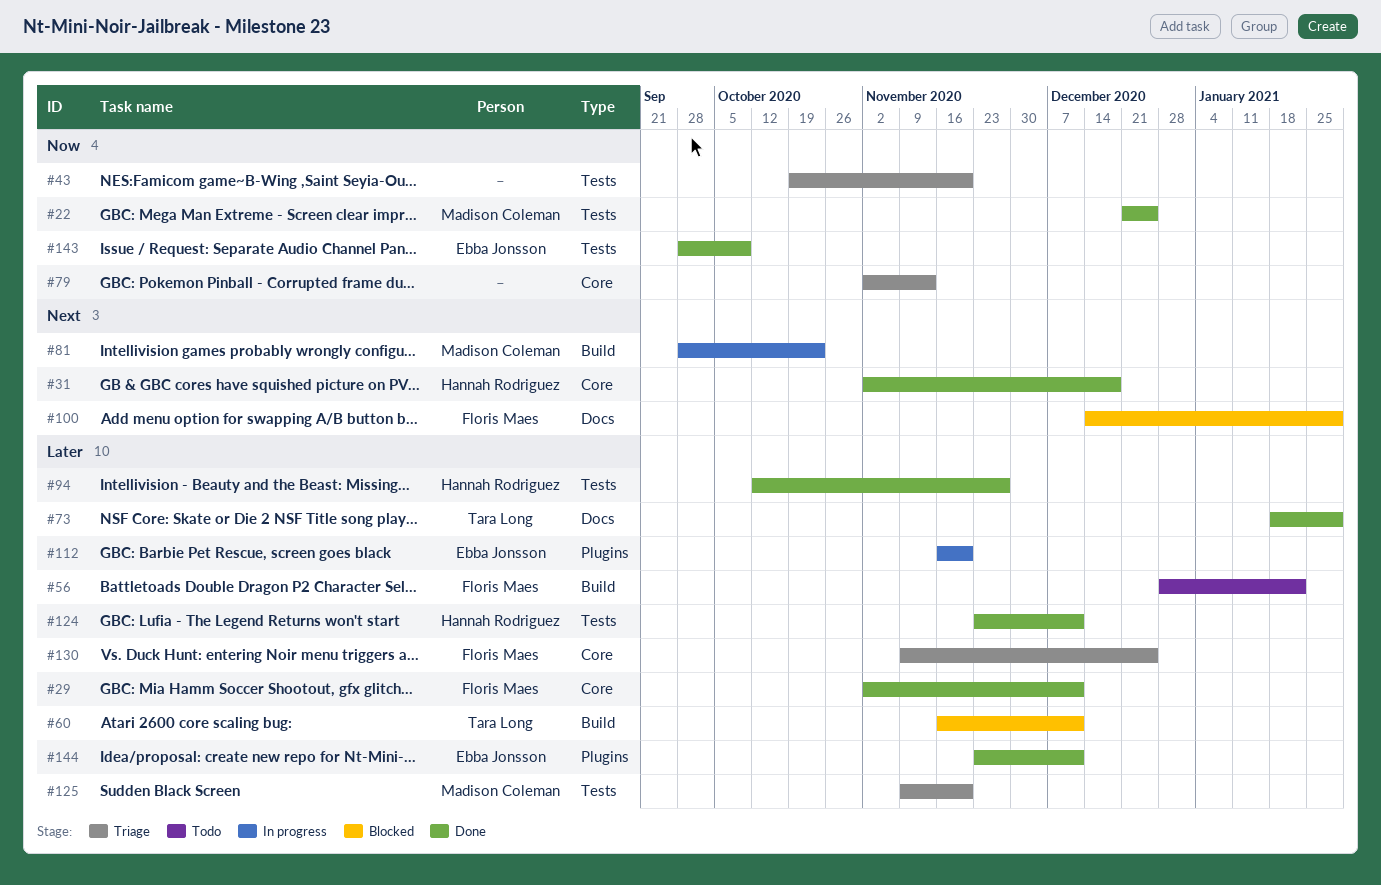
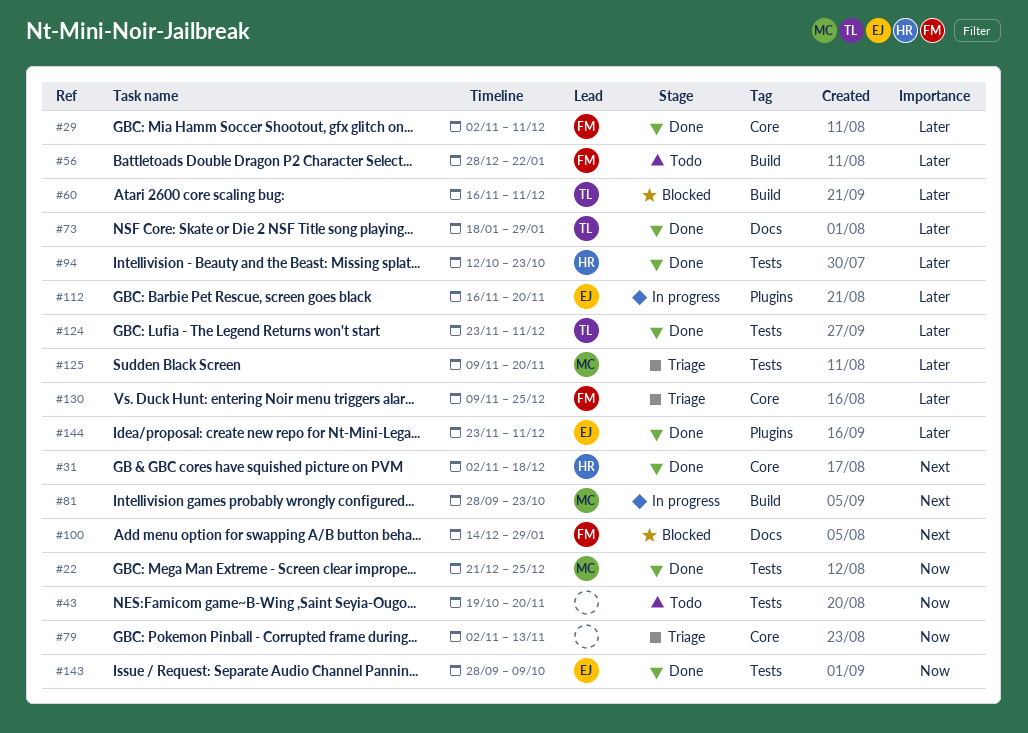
#43, status: Triage -> Todo
#94, due: Nov 27 -> Oct 23
#124, owner: Hannah Rodriguez -> Tara Long

